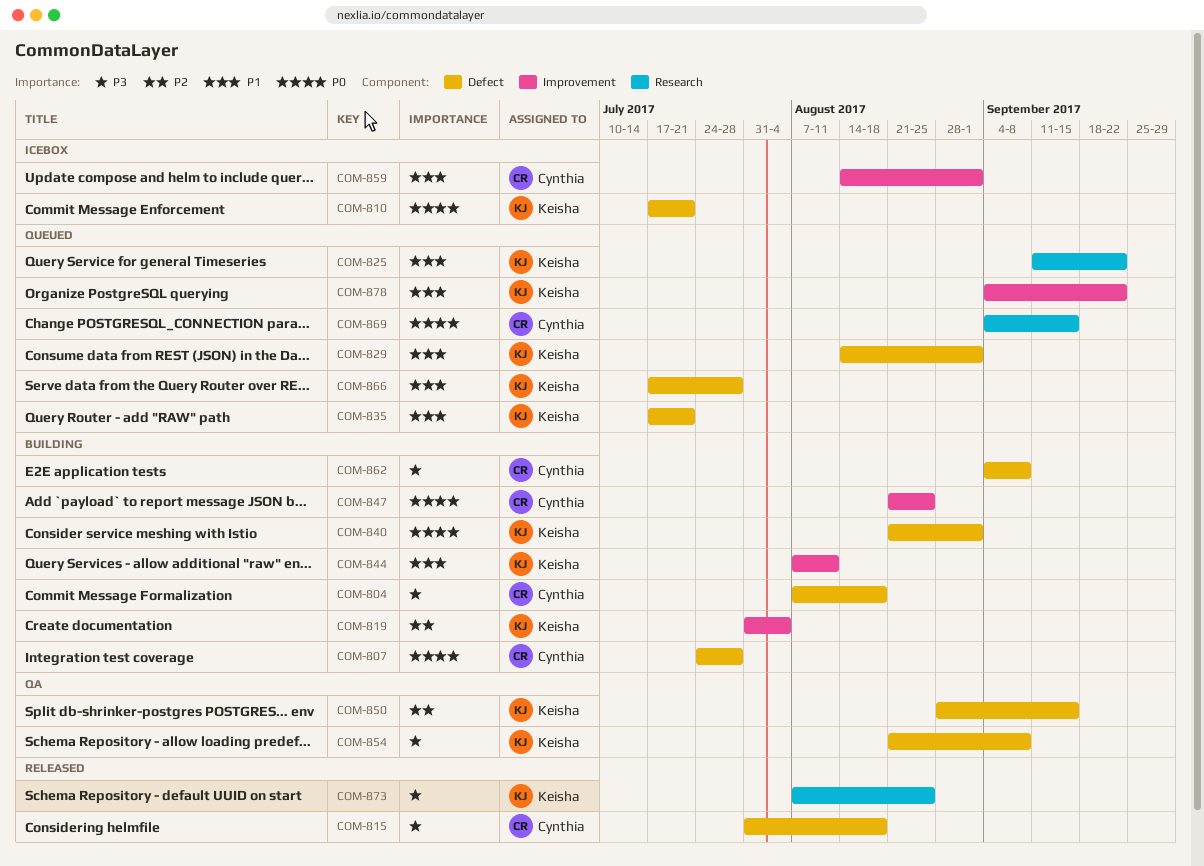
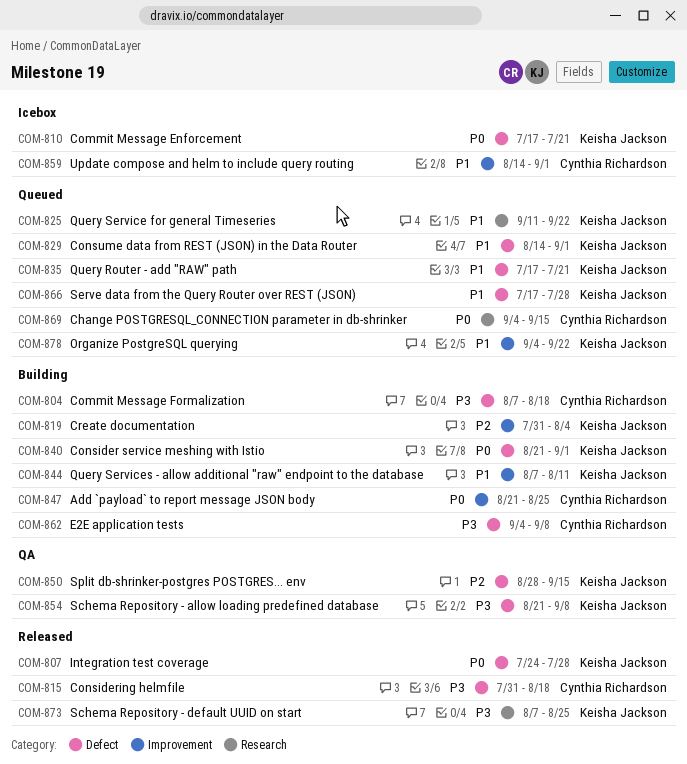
COM-807, status: Building -> Released
COM-807, owner: Cynthia Richardson -> Keisha Jackson

